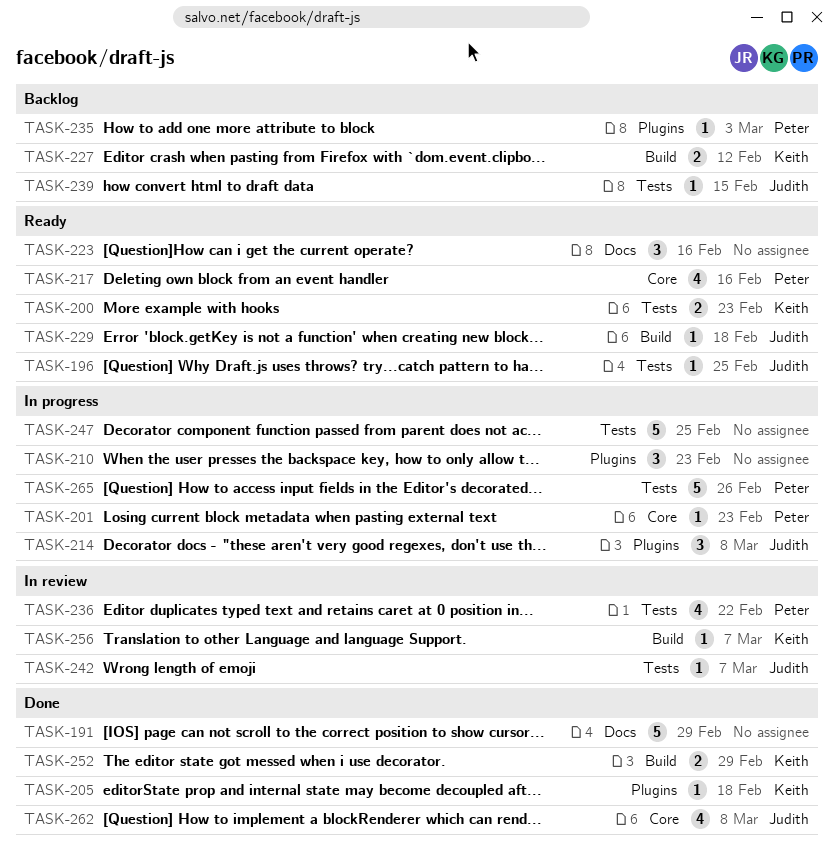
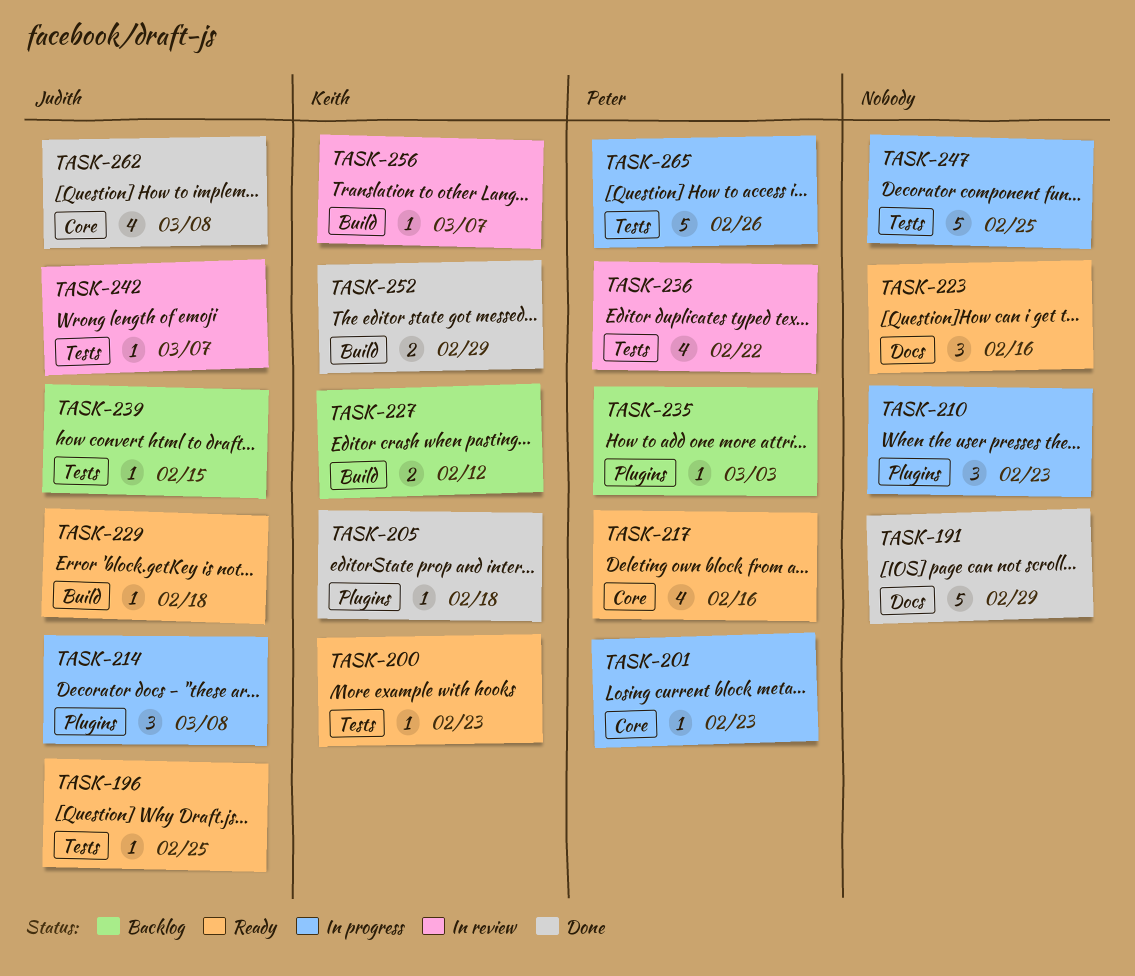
TASK-200, estimate: 2 -> 1

